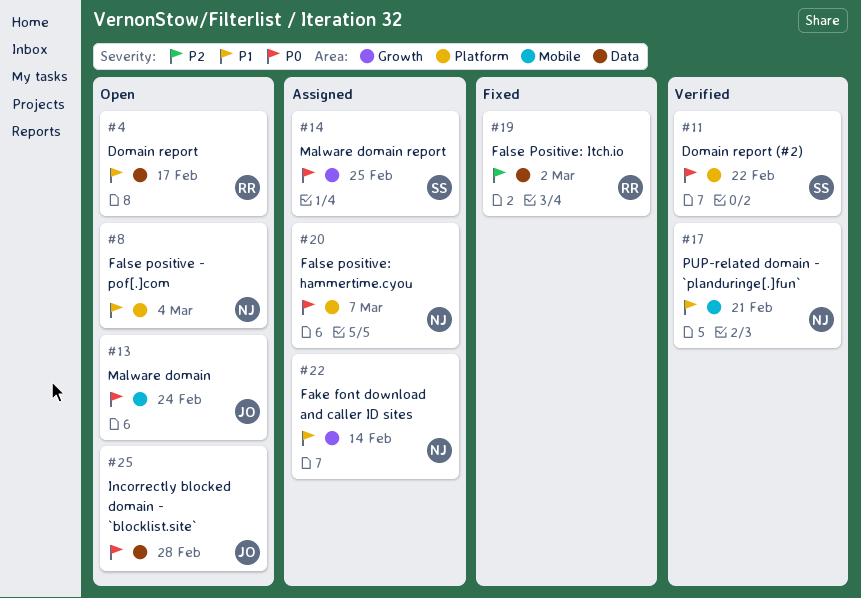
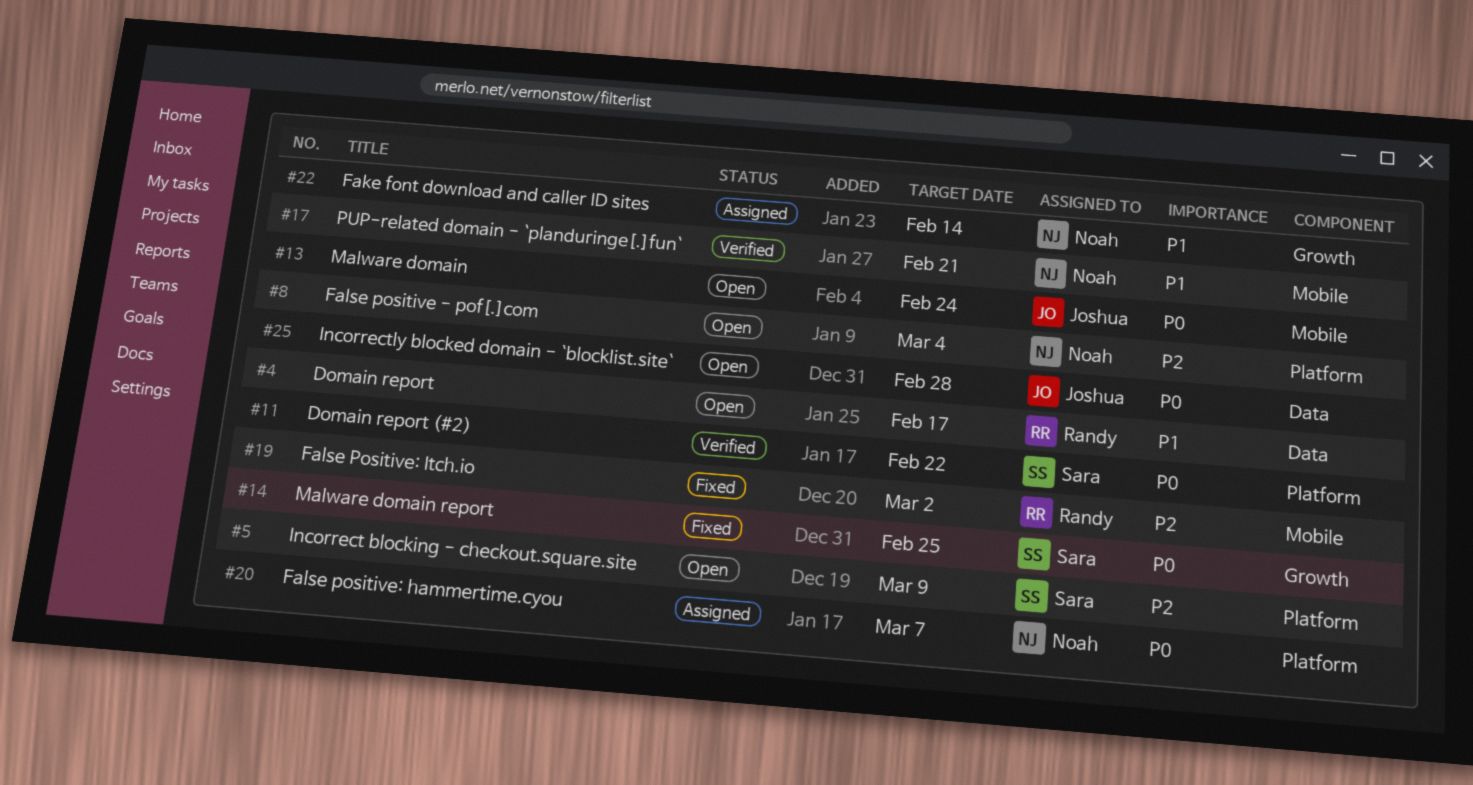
#5: none -> present
#8, priority: P1 -> P2
#14, status: Assigned -> Fixed
#19, label: Data -> Mobile

